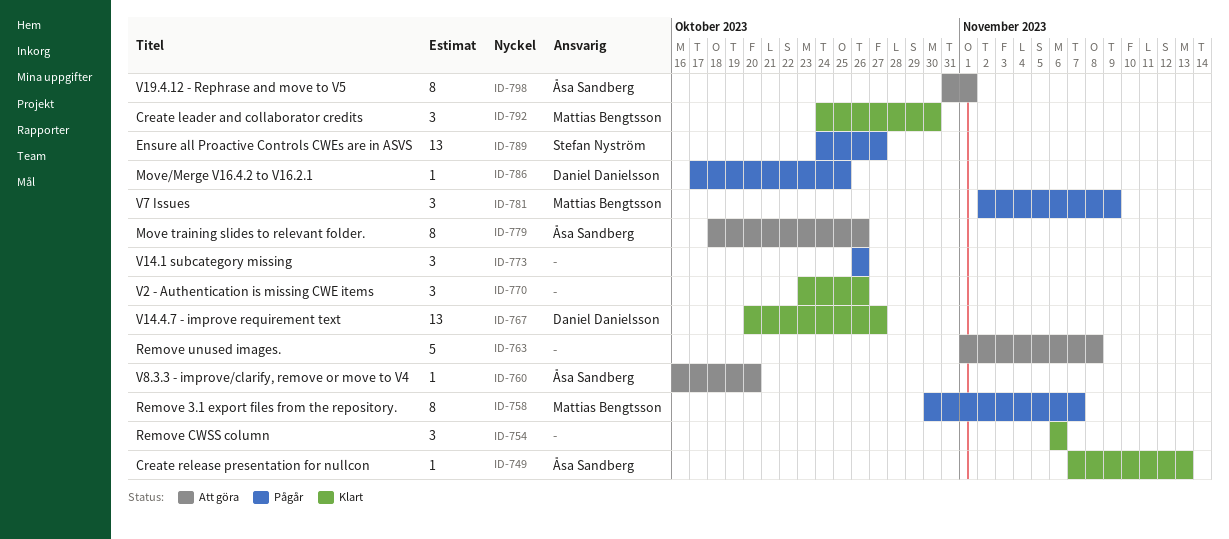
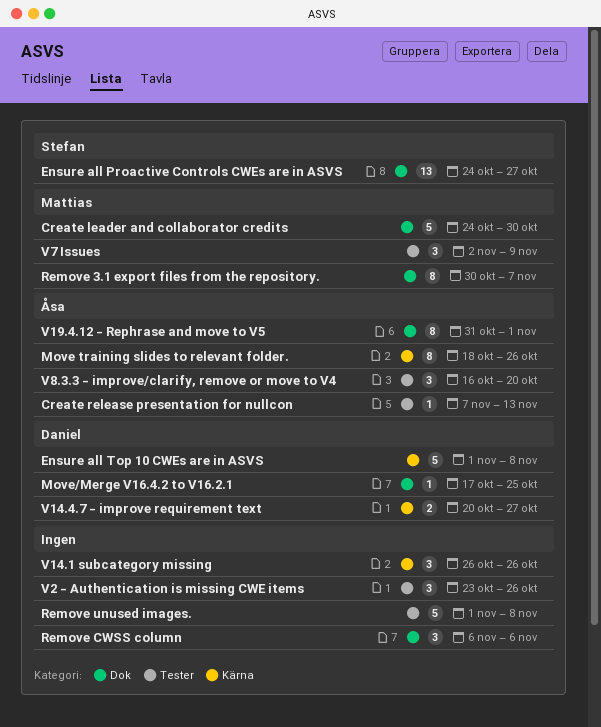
Create leader and collaborator credits, estimate: 3 -> 5
Ensure all Top 10 CWEs are in ASVS: none -> present
V14.4.7 - improve requirement text, estimate: 13 -> 2
V8.3.3 - improve/clarify, remove or move to V4, estimate: 1 -> 3

